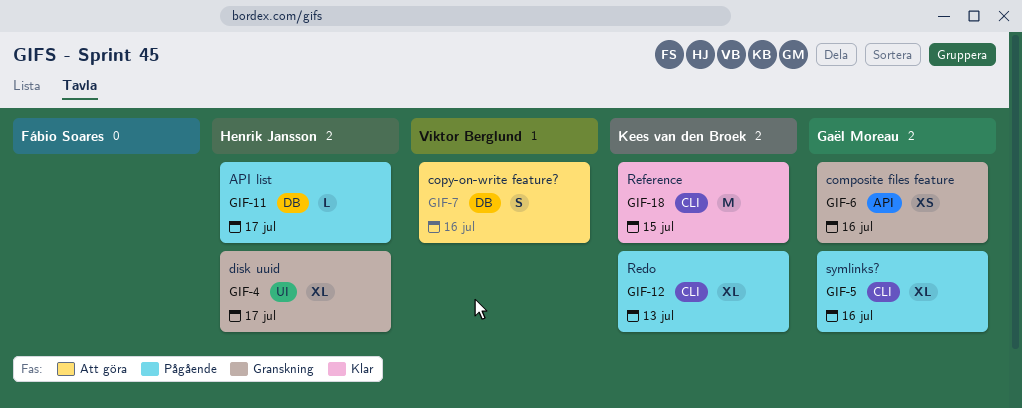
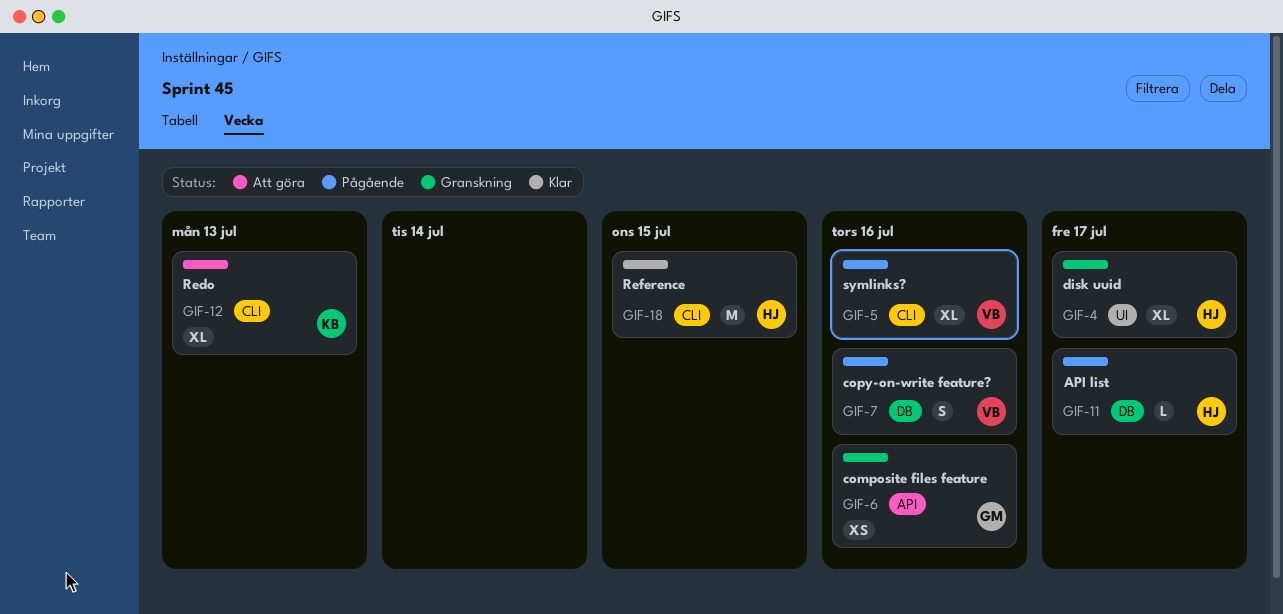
GIF-5, owner: Gaël Moreau -> Viktor Berglund
GIF-7, status: Att göra -> Pågående
GIF-12, status: Pågående -> Att göra
GIF-18, owner: Kees van den Broek -> Henrik Jansson

